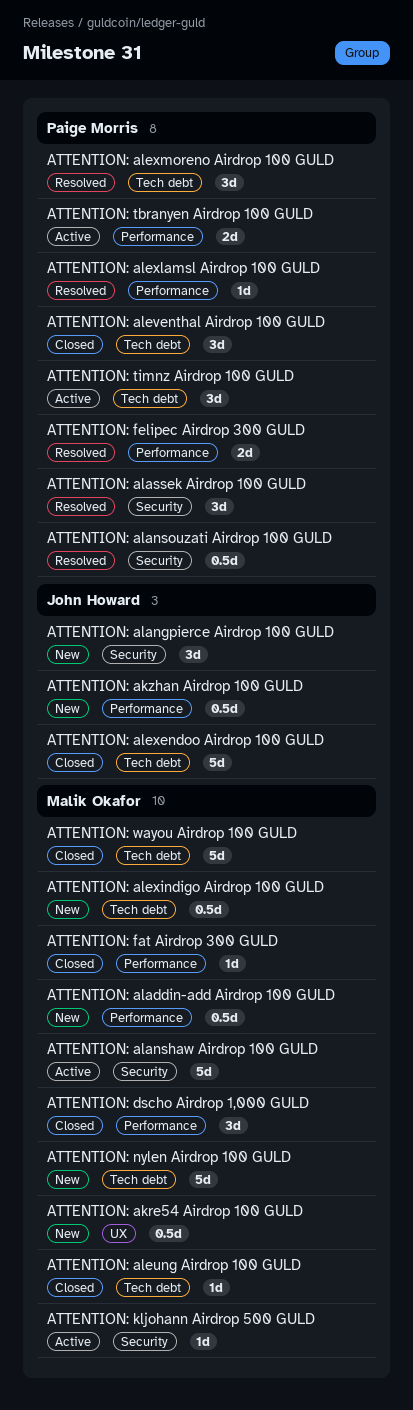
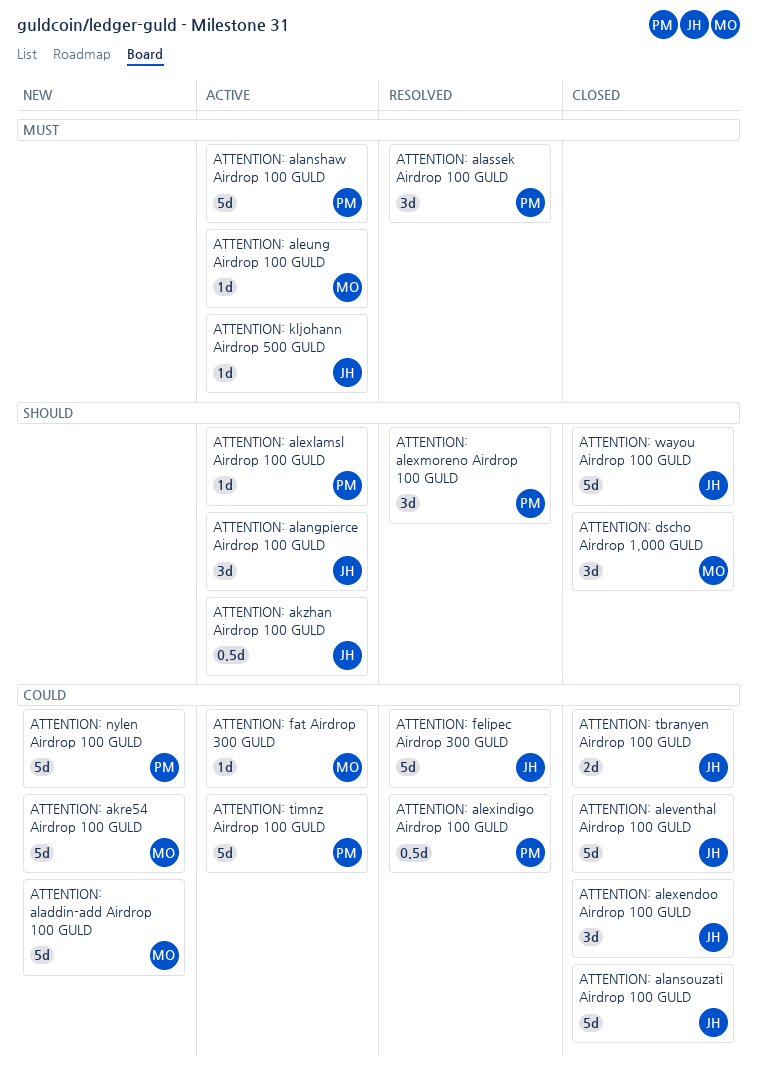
ATTENTION: akre54 Airdrop 100 GULD, estimate: 0.5d -> 5d
ATTENTION: akzhan Airdrop 100 GULD, status: New -> Active
ATTENTION: aladdin-add Airdrop 100 GULD, estimate: 0.5d -> 5d
ATTENTION: alangpierce Airdrop 100 GULD, status: New -> Active
ATTENTION: alanshaw Airdrop 100 GULD, owner: Malik Okafor -> Paige Morris
ATTENTION: alansouzati Airdrop 100 GULD, status: Resolved -> Closed
ATTENTION: alansouzati Airdrop 100 GULD, owner: Paige Morris -> John Howard
ATTENTION: alansouzati Airdrop 100 GULD, estimate: 0.5d -> 5d
ATTENTION: aleung Airdrop 100 GULD, status: Closed -> Active
ATTENTION: aleventhal Airdrop 100 GULD, owner: Paige Morris -> John Howard
ATTENTION: aleventhal Airdrop 100 GULD, estimate: 3d -> 5d
ATTENTION: alexendoo Airdrop 100 GULD, estimate: 5d -> 3d
ATTENTION: alexindigo Airdrop 100 GULD, status: New -> Resolved
ATTENTION: alexindigo Airdrop 100 GULD, owner: Malik Okafor -> Paige Morris
ATTENTION: alexlamsl Airdrop 100 GULD, status: Resolved -> Active
ATTENTION: fat Airdrop 300 GULD, status: Closed -> Active
ATTENTION: felipec Airdrop 300 GULD, owner: Paige Morris -> John Howard
ATTENTION: felipec Airdrop 300 GULD, estimate: 2d -> 5d
ATTENTION: kljohann Airdrop 500 GULD, owner: Malik Okafor -> John Howard
ATTENTION: nylen Airdrop 100 GULD, owner: Malik Okafor -> Paige Morris
ATTENTION: tbranyen Airdrop 100 GULD, status: Active -> Closed
ATTENTION: tbranyen Airdrop 100 GULD, owner: Paige Morris -> John Howard
ATTENTION: timnz Airdrop 100 GULD, estimate: 3d -> 5d
ATTENTION: wayou Airdrop 100 GULD, owner: Malik Okafor -> John Howard

